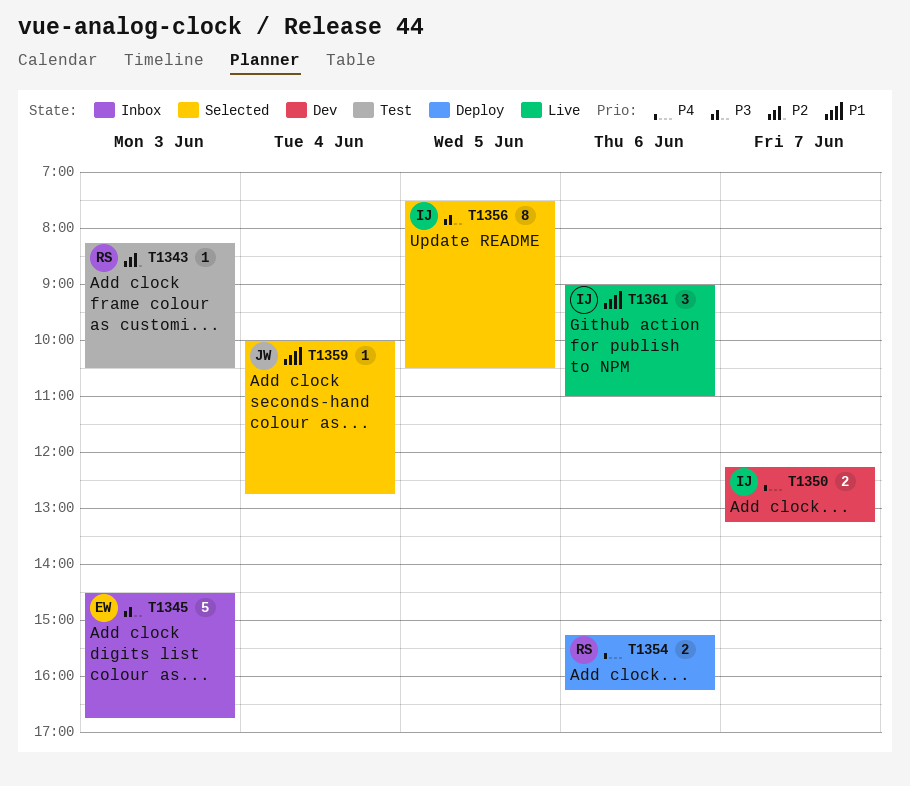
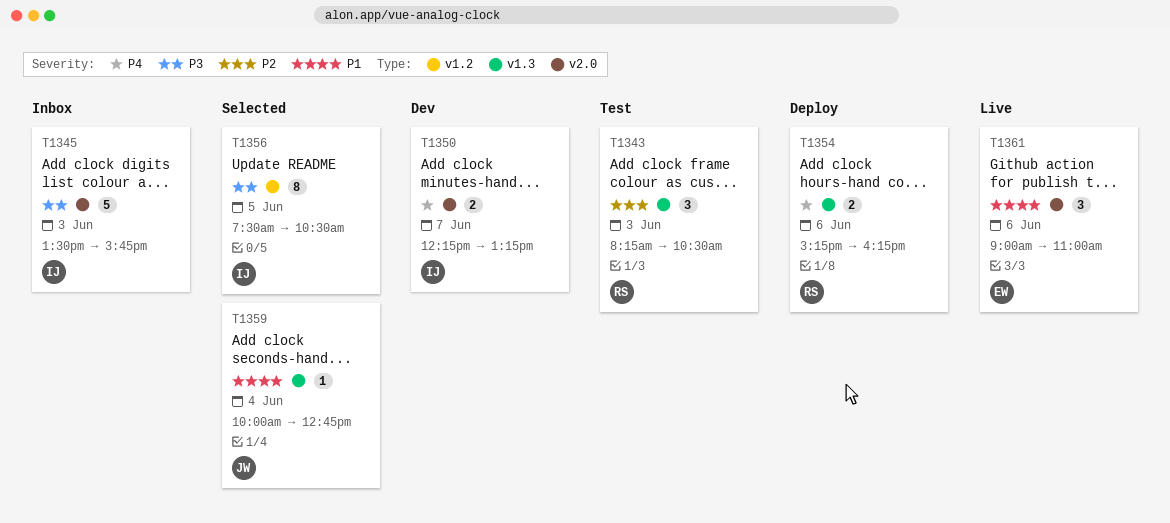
T1343, estimate: 1 -> 3
T1345, owner: EW -> IJ
T1345, begins: 14:30 -> 13:30
T1345, ends: 16:45 -> 15:45
T1361, owner: IJ -> EW

